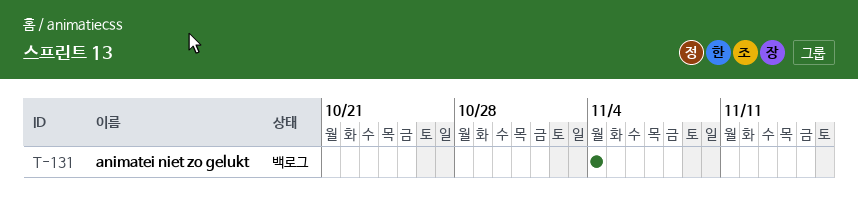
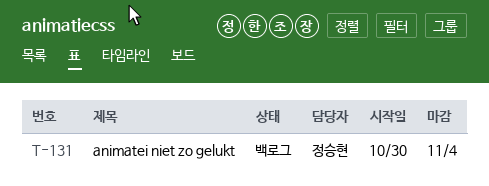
T-131, start: Nov 4 -> Oct 30

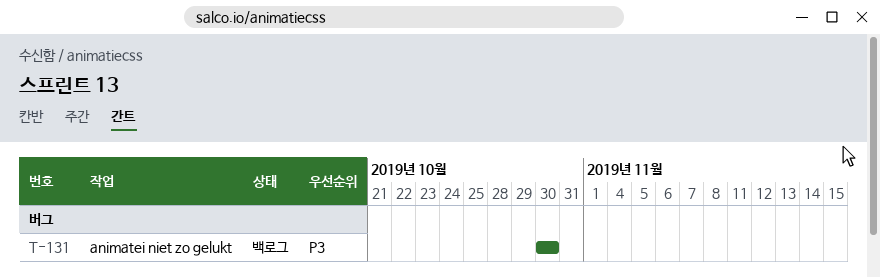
T-131, due: Nov 4 -> Oct 30

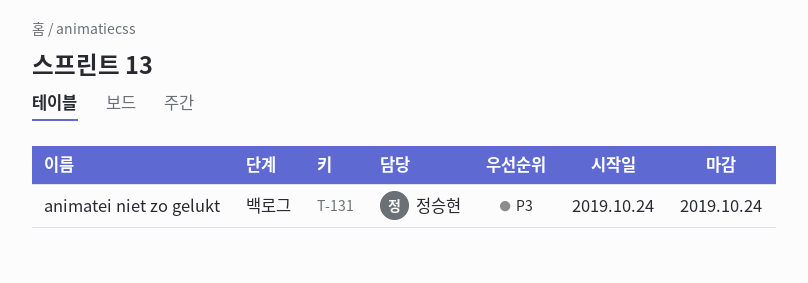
T-131, start: Oct 30 -> Oct 24
T-131, due: Oct 30 -> Oct 24

